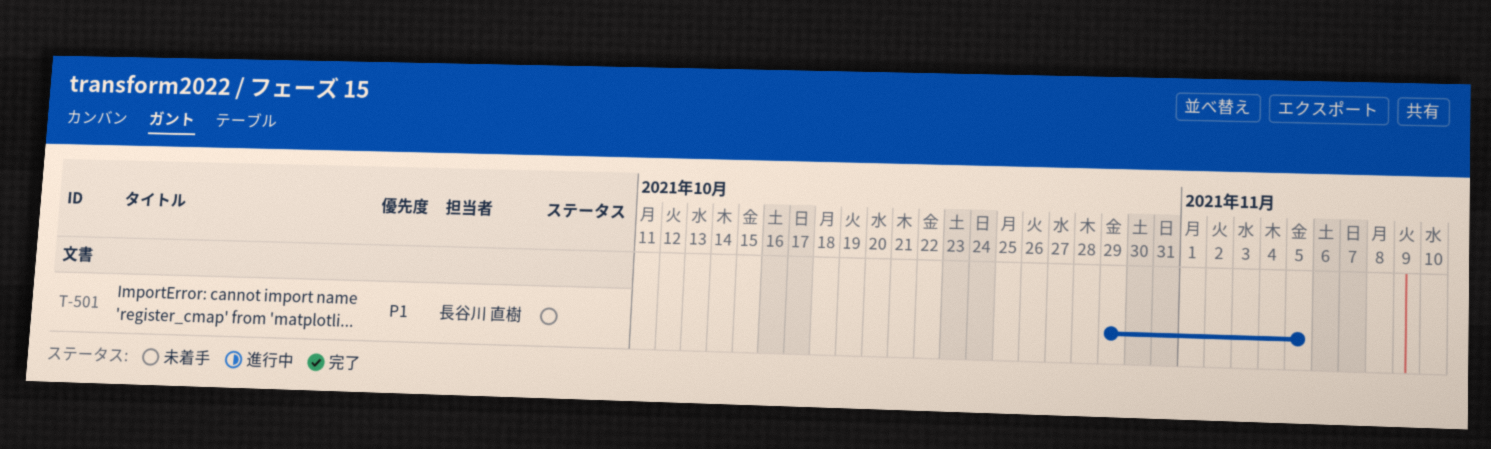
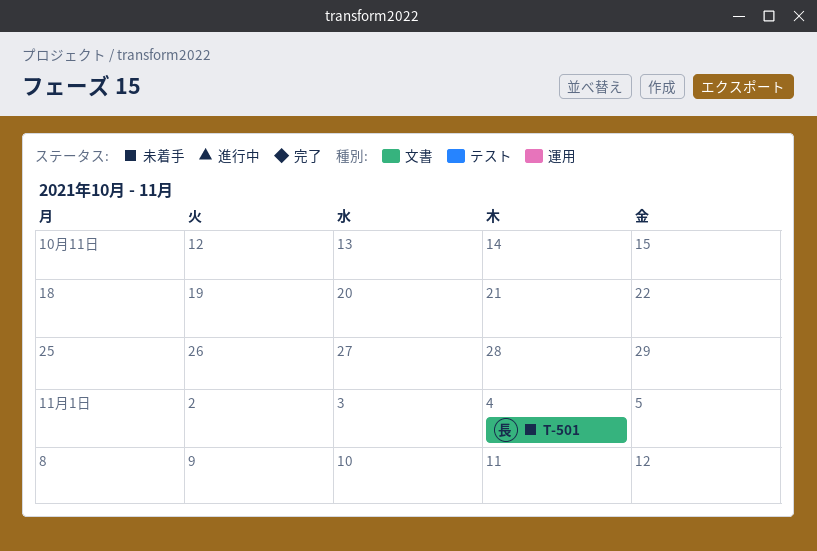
T-501, start: Oct 29 -> Nov 4
T-501, due: Nov 5 -> Nov 4

